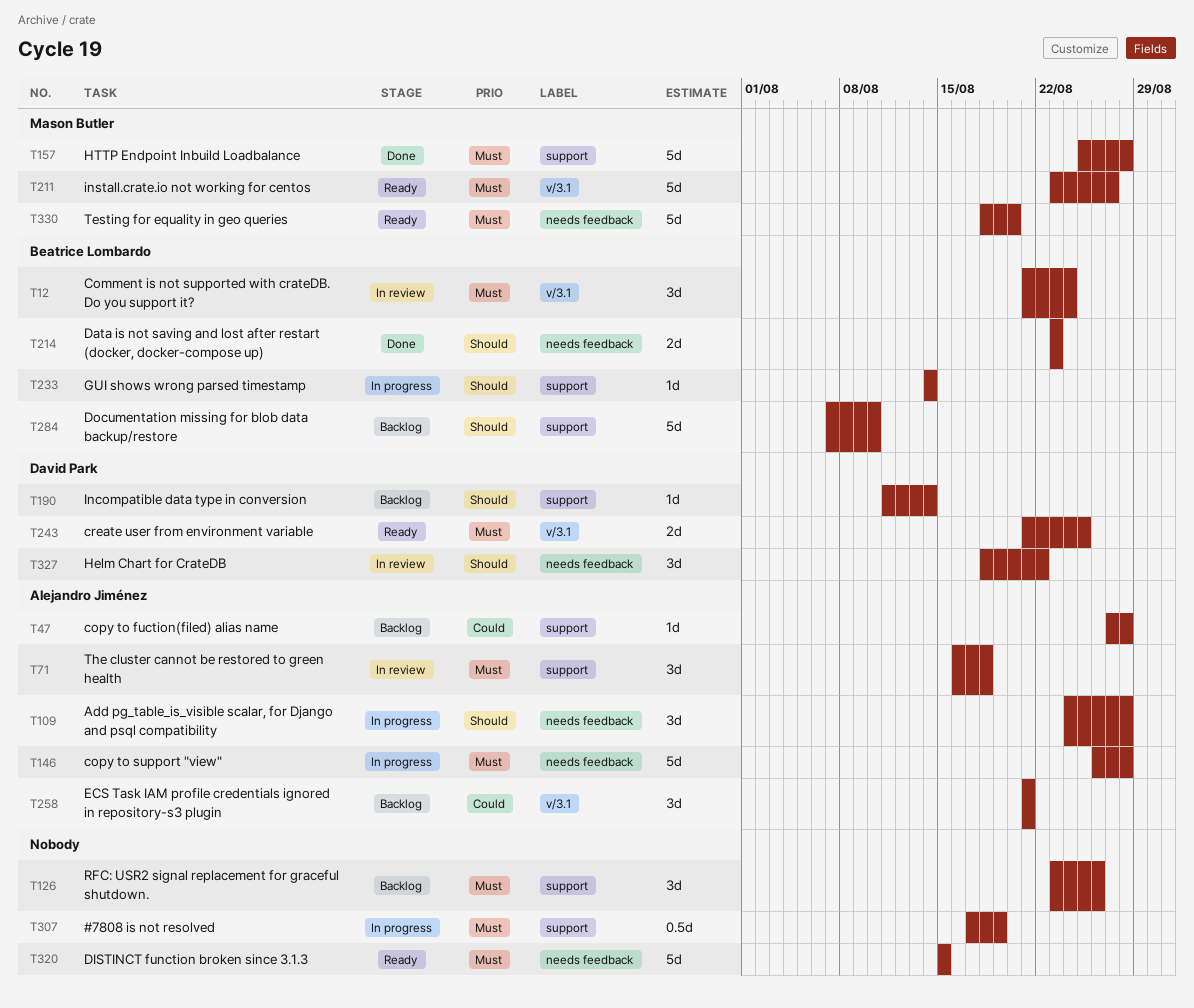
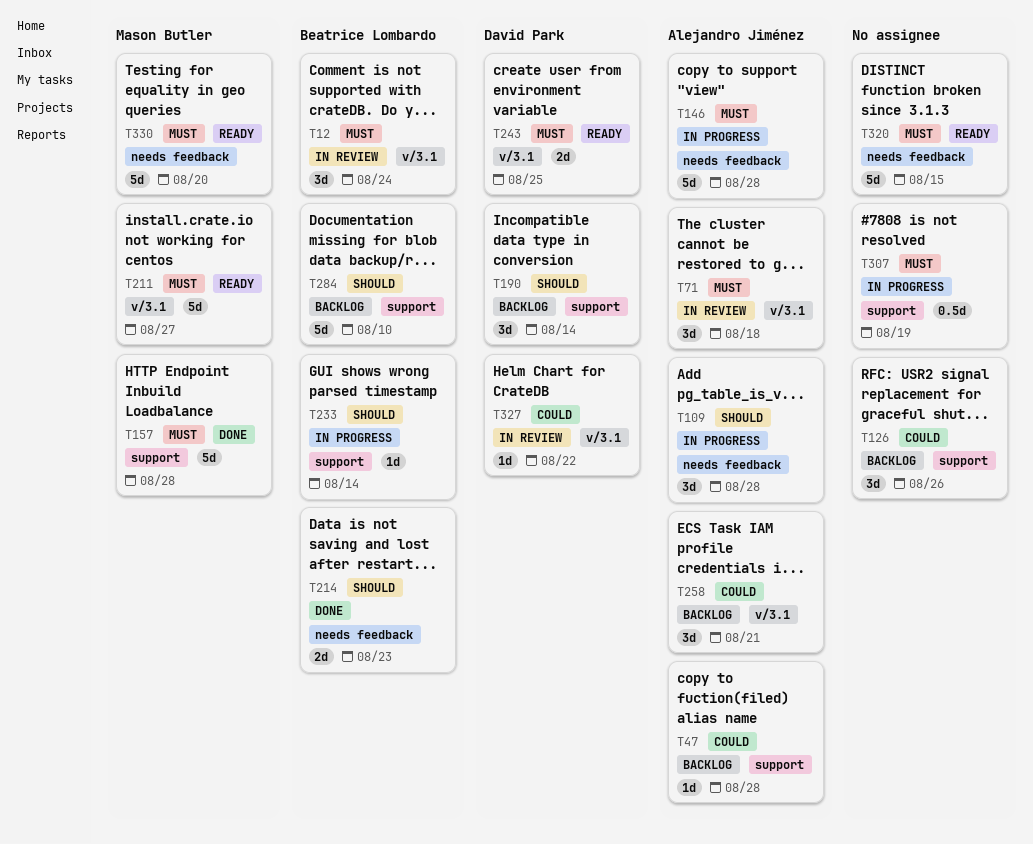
T71, label: support -> v/3.1
T126, priority: Must -> Could
T190, estimate: 1d -> 3d
T327, priority: Should -> Could
T327, label: needs feedback -> v/3.1
T327, estimate: 3d -> 1d

